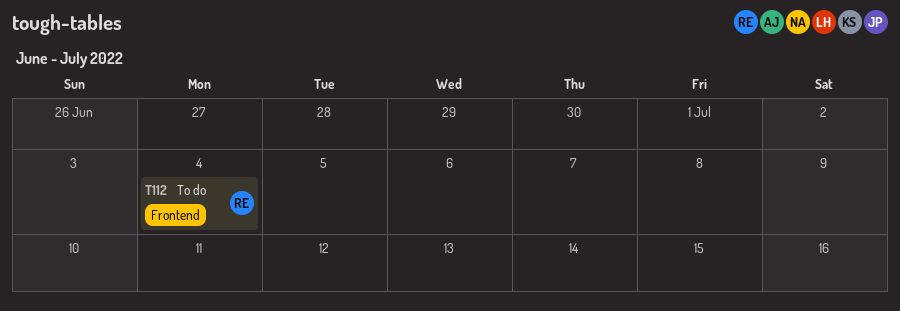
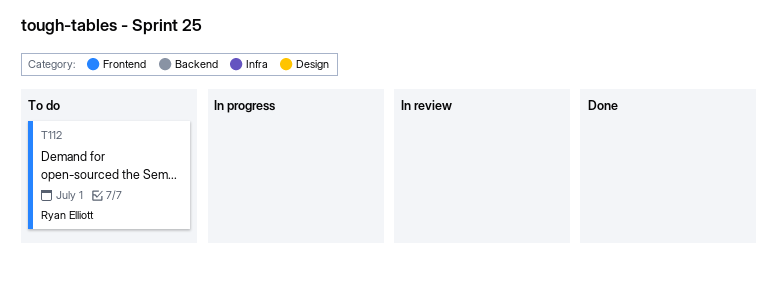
T112, due: Jul 4 -> Jul 1

